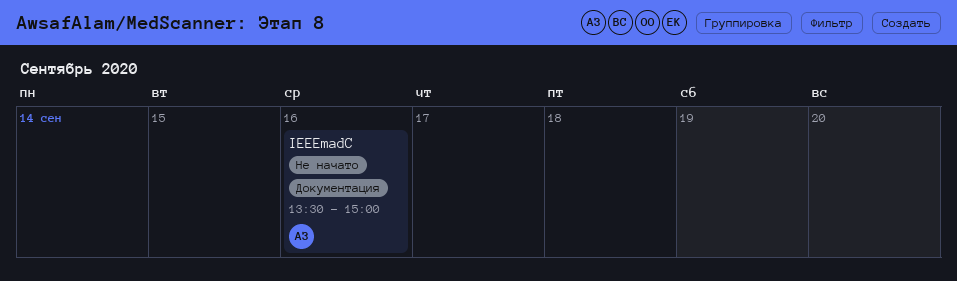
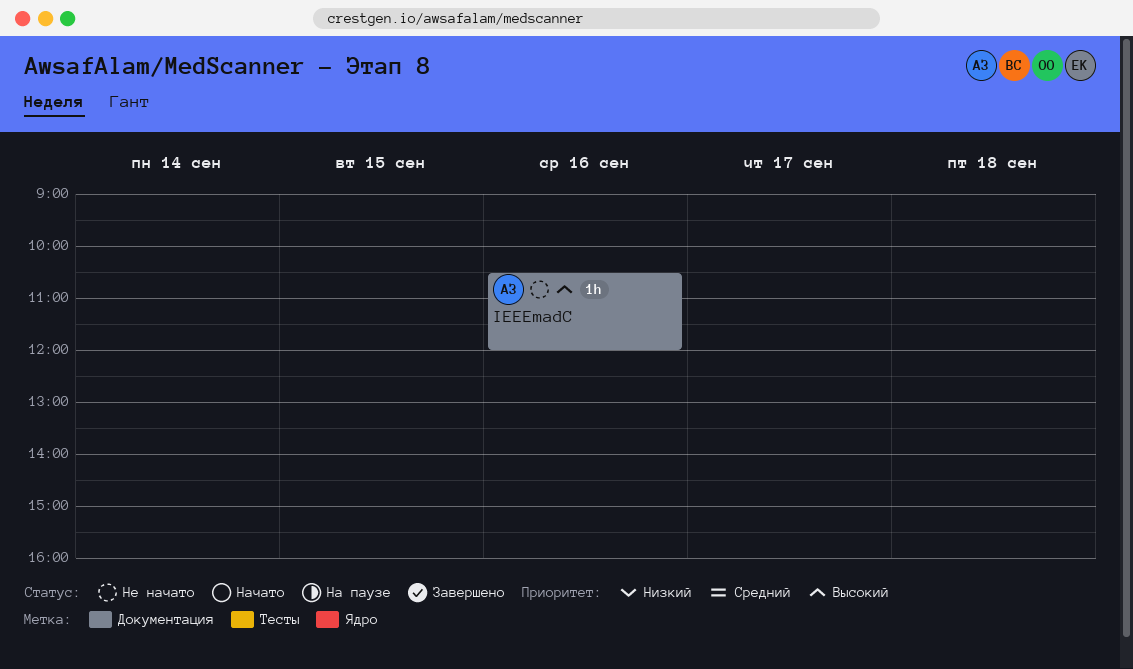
IEEEmadC, begins: 13:30 -> 10:30
IEEEmadC, ends: 15:00 -> 12:00

